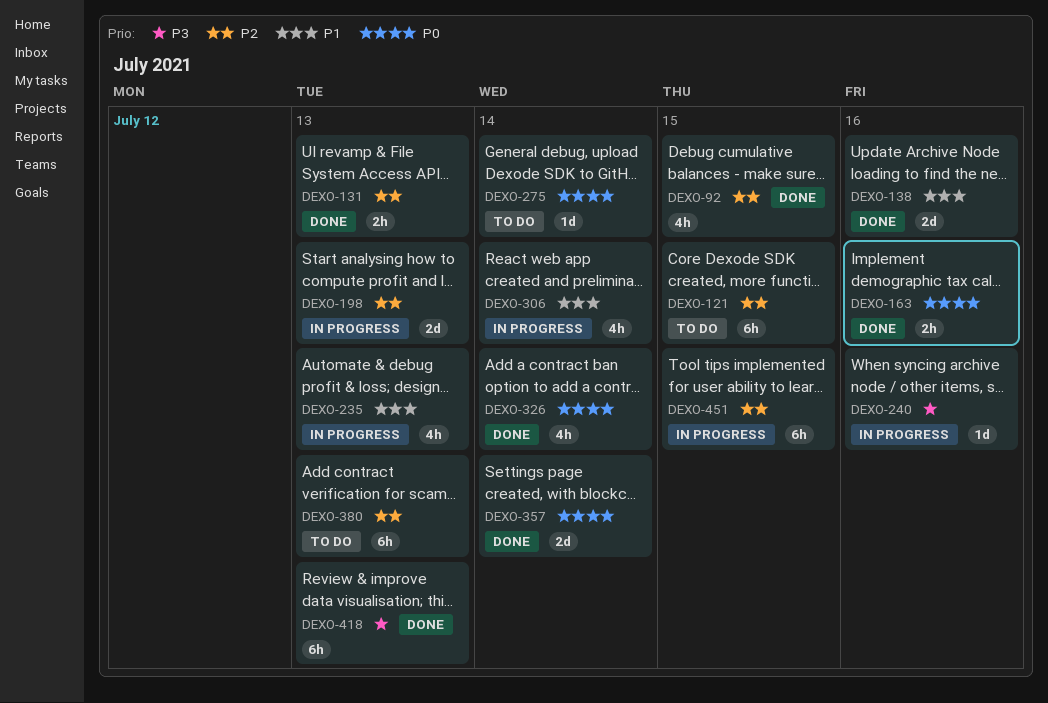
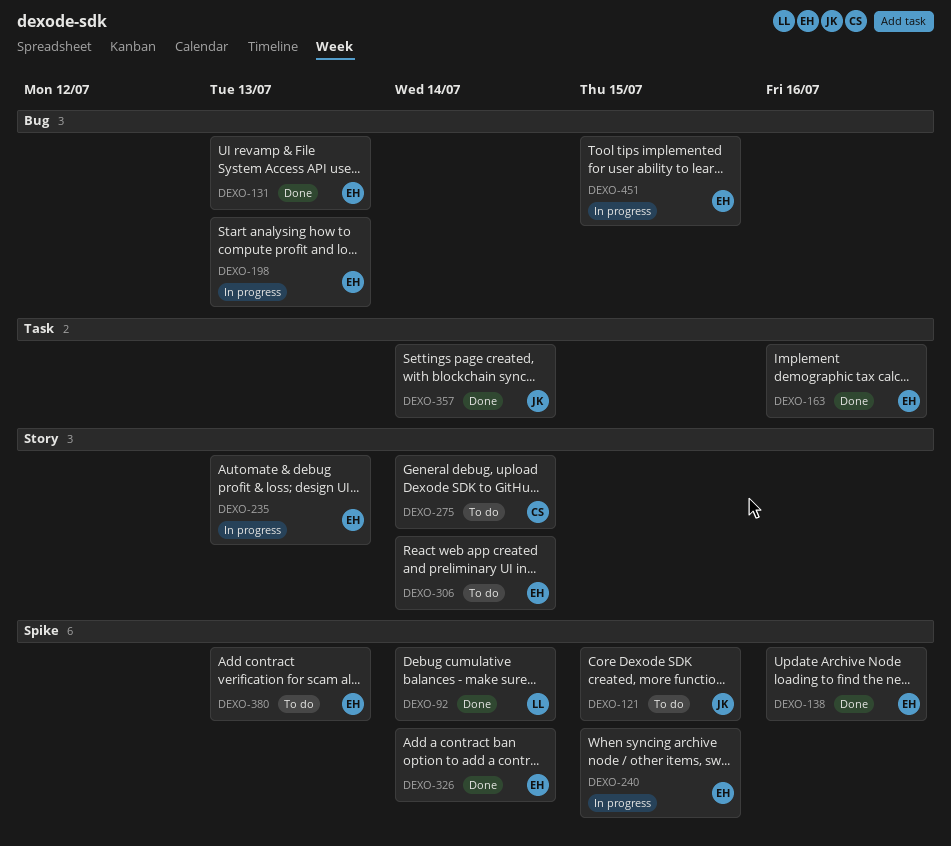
DEXO-92, due: Jul 15 -> Jul 14
DEXO-240, due: Jul 16 -> Jul 15
DEXO-306, status: In progress -> To do
DEXO-418: present -> none

